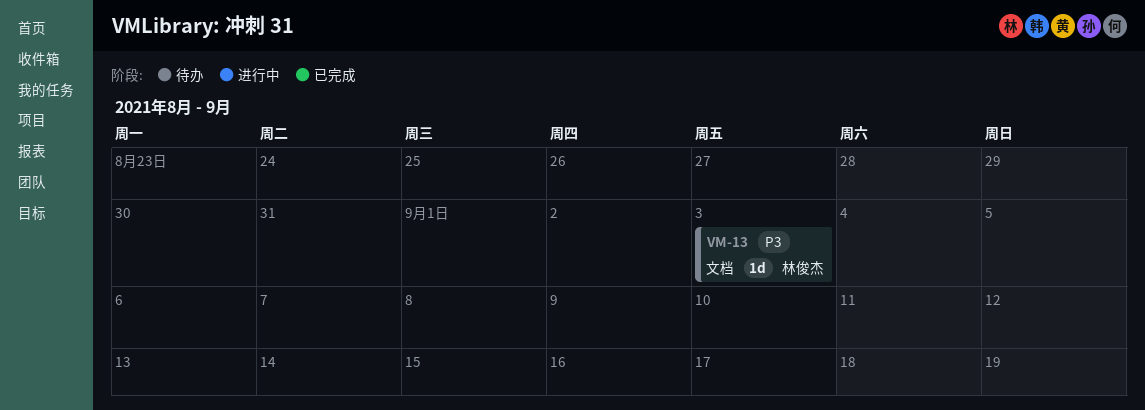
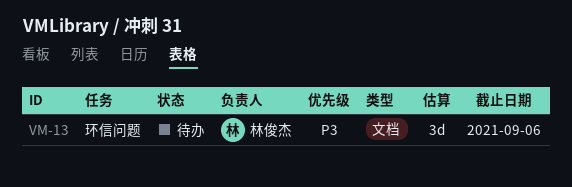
VM-13, estimate: 1d -> 3d
VM-13, due: Sep 3 -> Sep 6

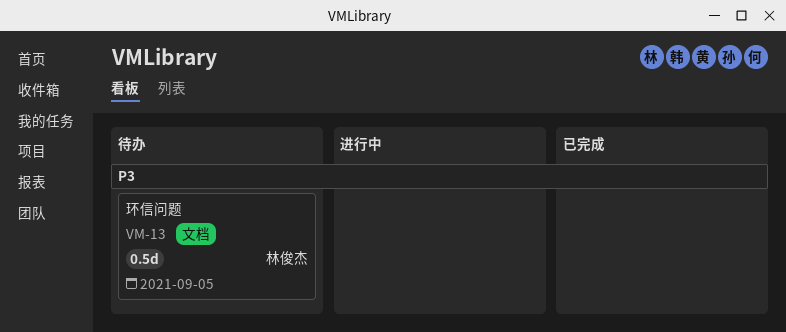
VM-13, estimate: 3d -> 0.5d
VM-13, due: Sep 6 -> Sep 5

